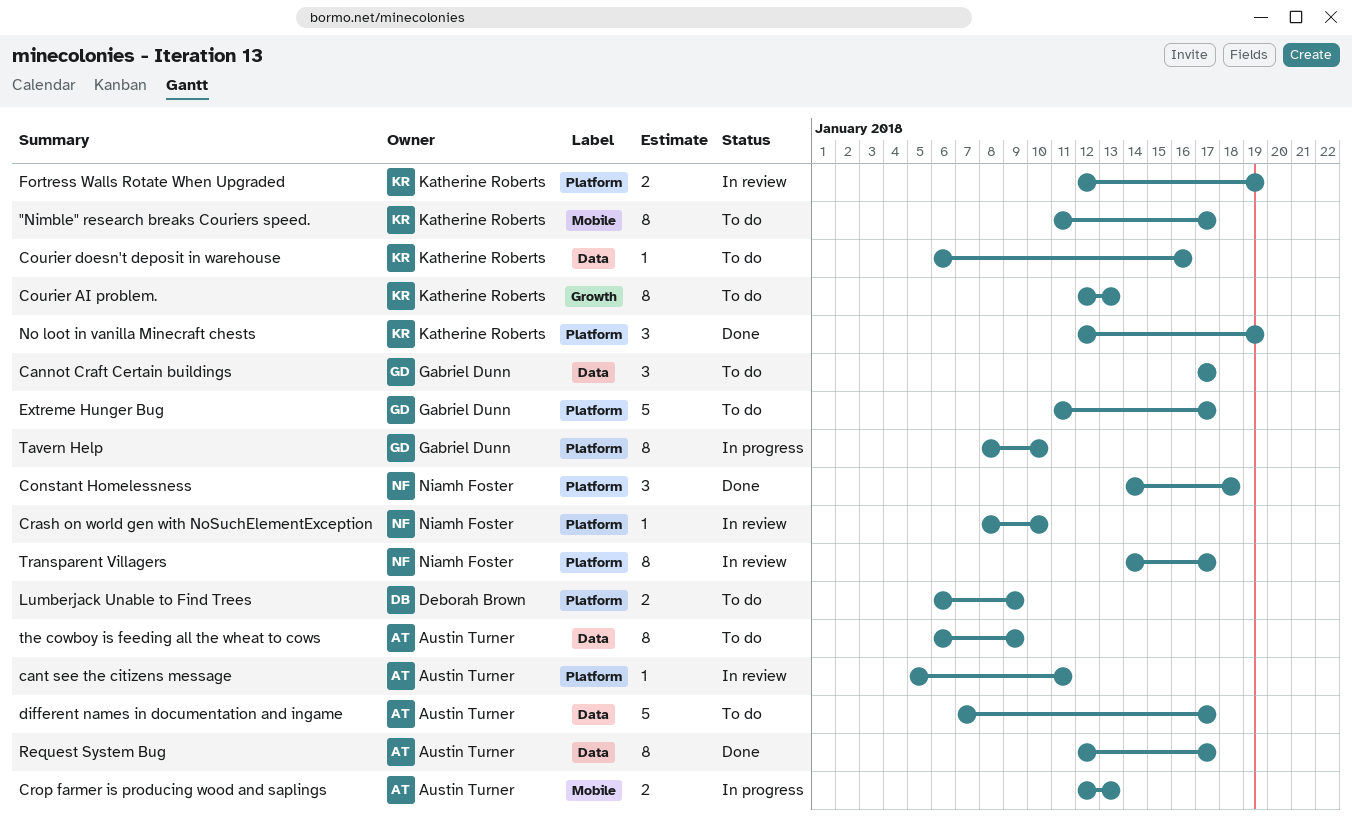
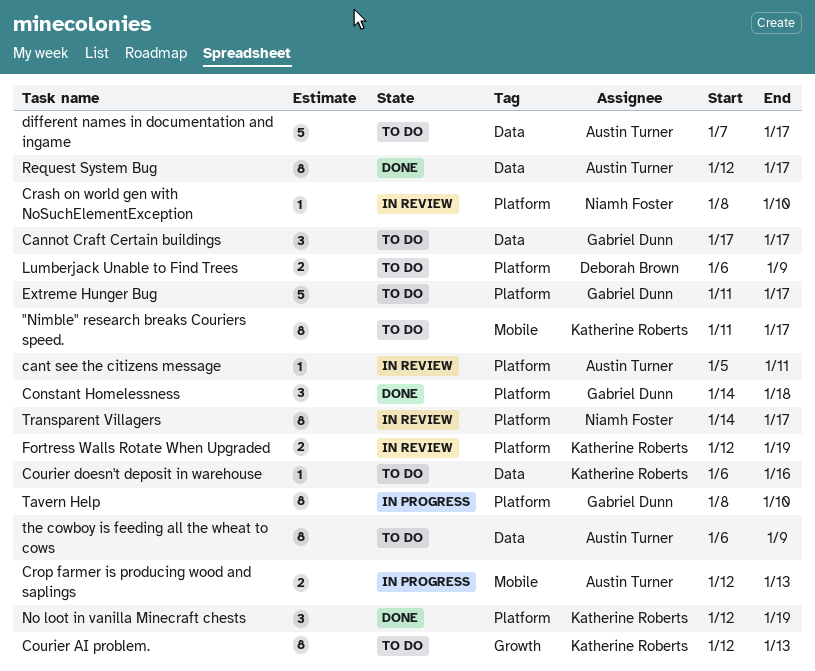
Constant Homelessness, owner: Niamh Foster -> Gabriel Dunn

